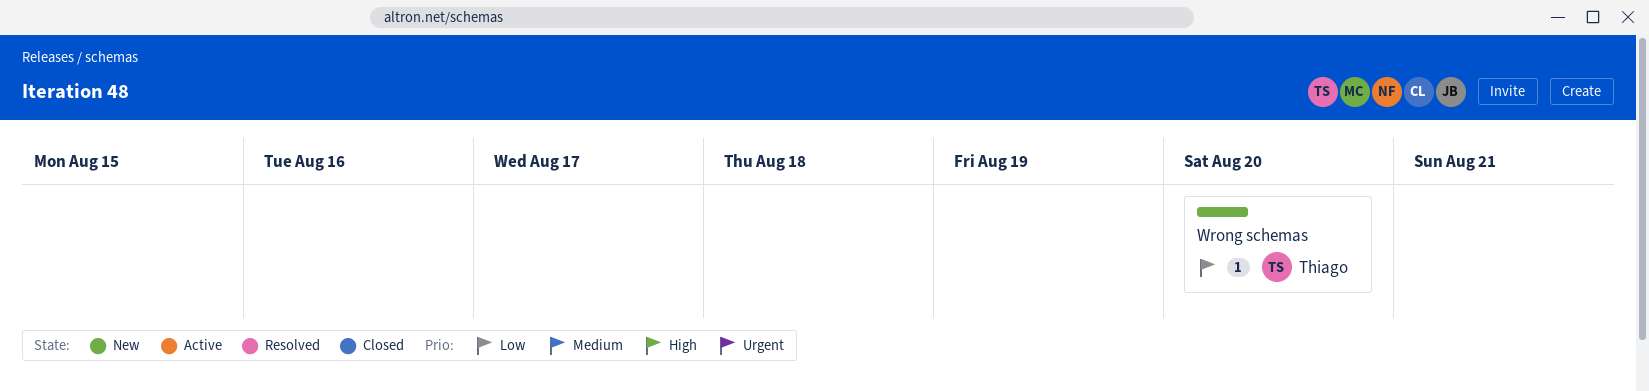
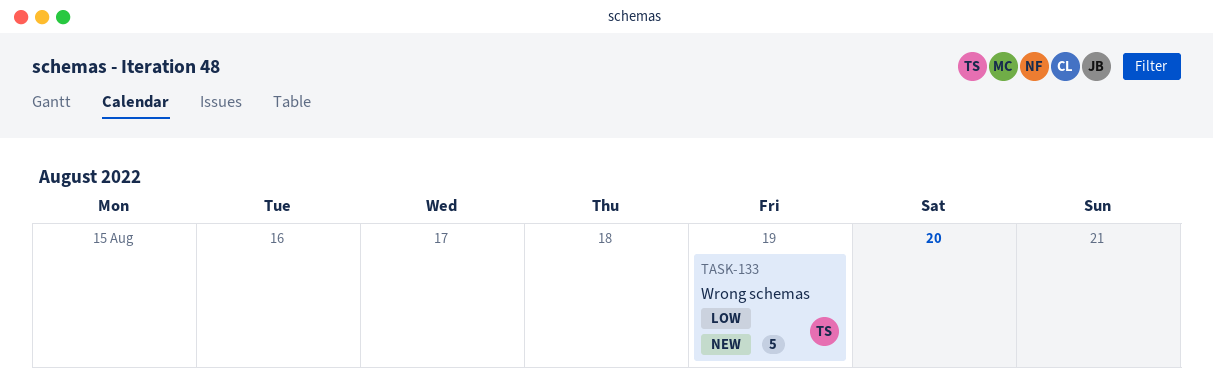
Wrong schemas, estimate: 1 -> 5
Wrong schemas, due: Aug 20 -> Aug 19

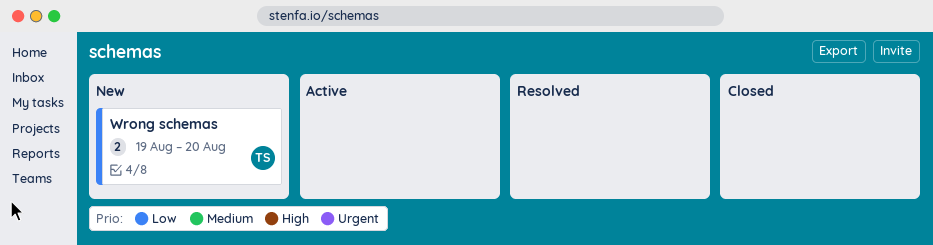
Wrong schemas, estimate: 5 -> 2
Wrong schemas, due: Aug 19 -> Aug 20

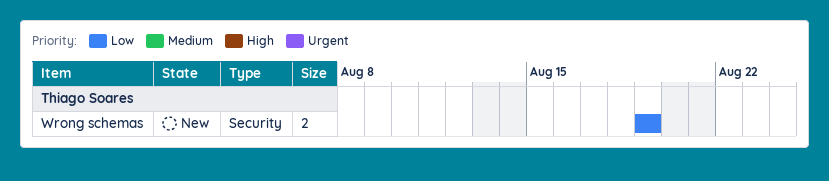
Wrong schemas, due: Aug 20 -> Aug 19

